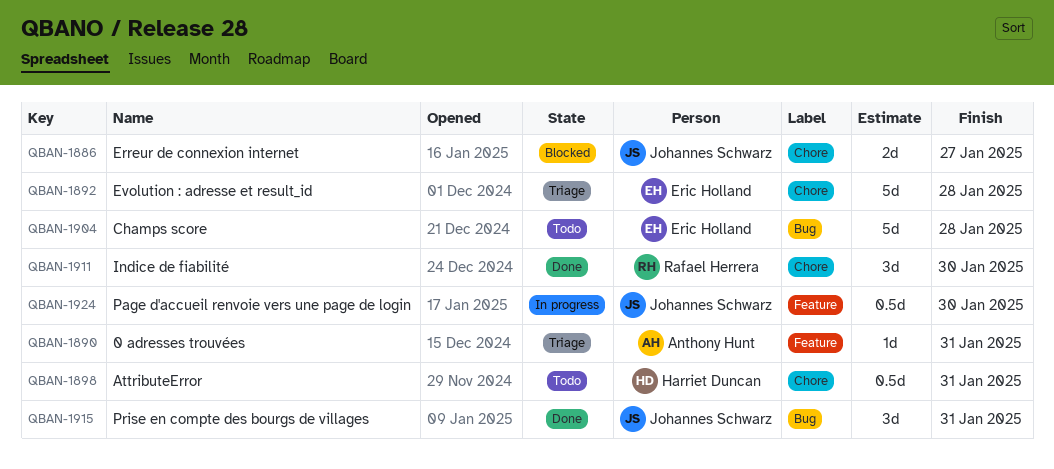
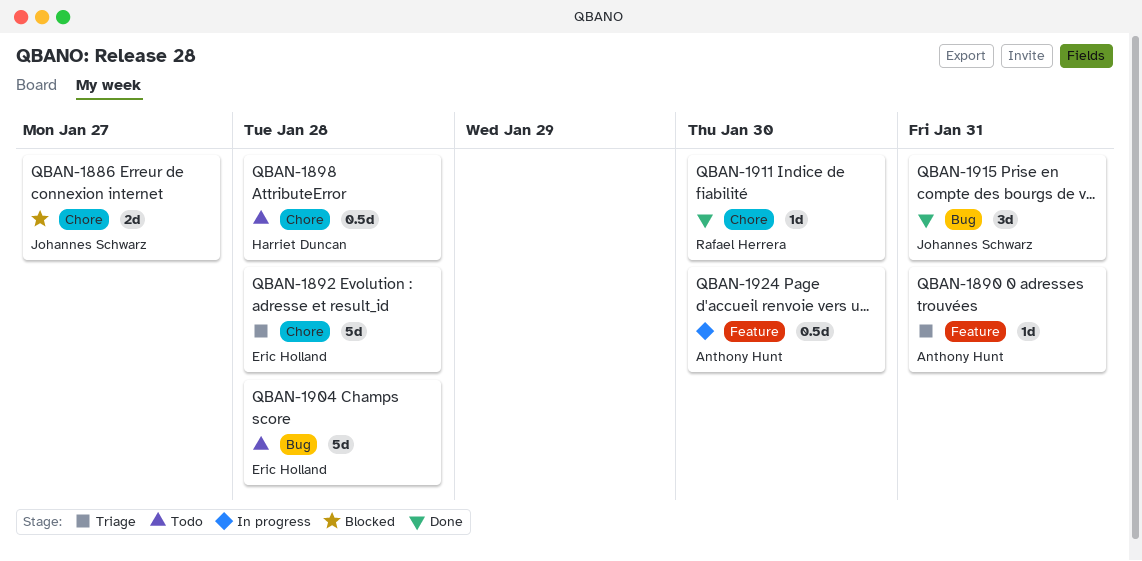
QBAN-1898, due: Jan 31 -> Jan 28
QBAN-1911, estimate: 3d -> 1d
QBAN-1924, owner: Johannes Schwarz -> Anthony Hunt

